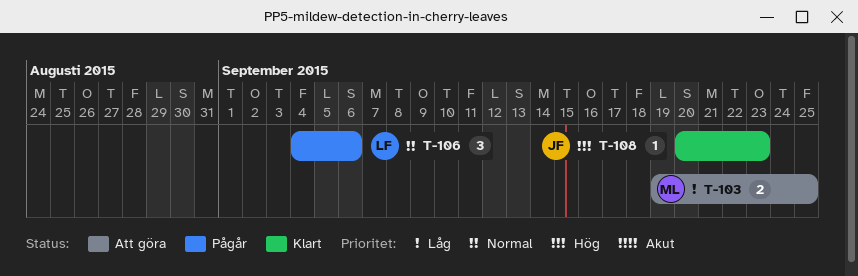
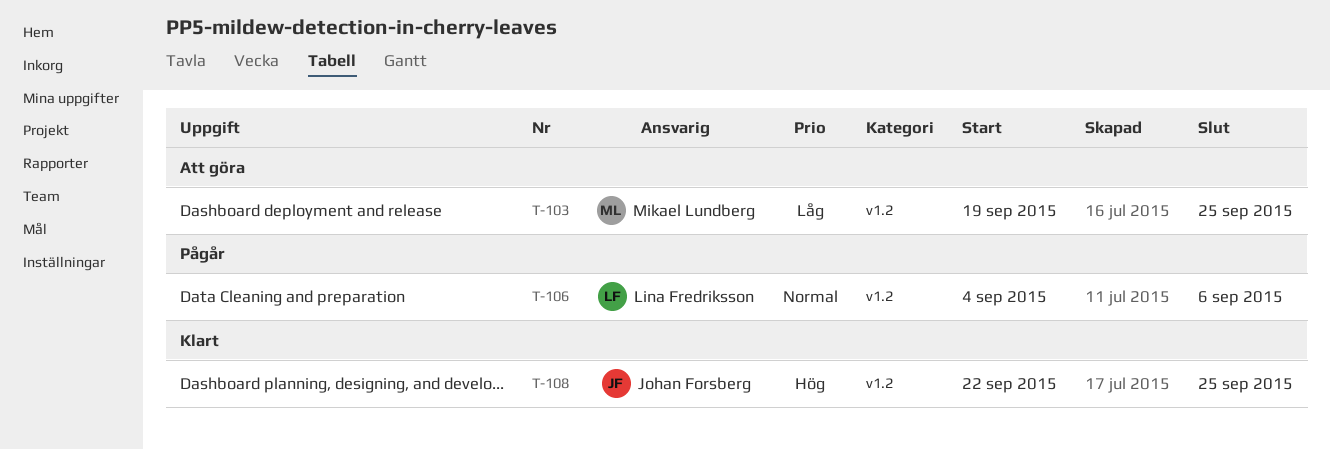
T-108, start: Sep 20 -> Sep 22
T-108, due: Sep 23 -> Sep 25

